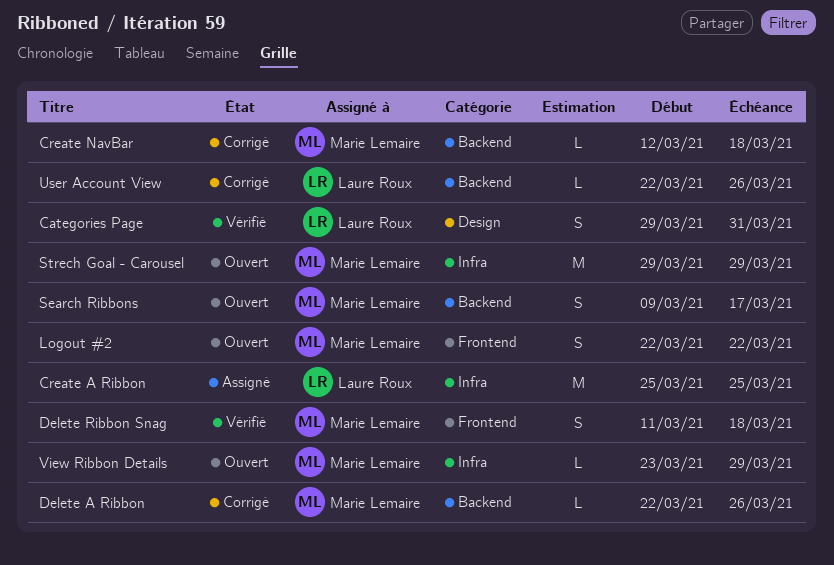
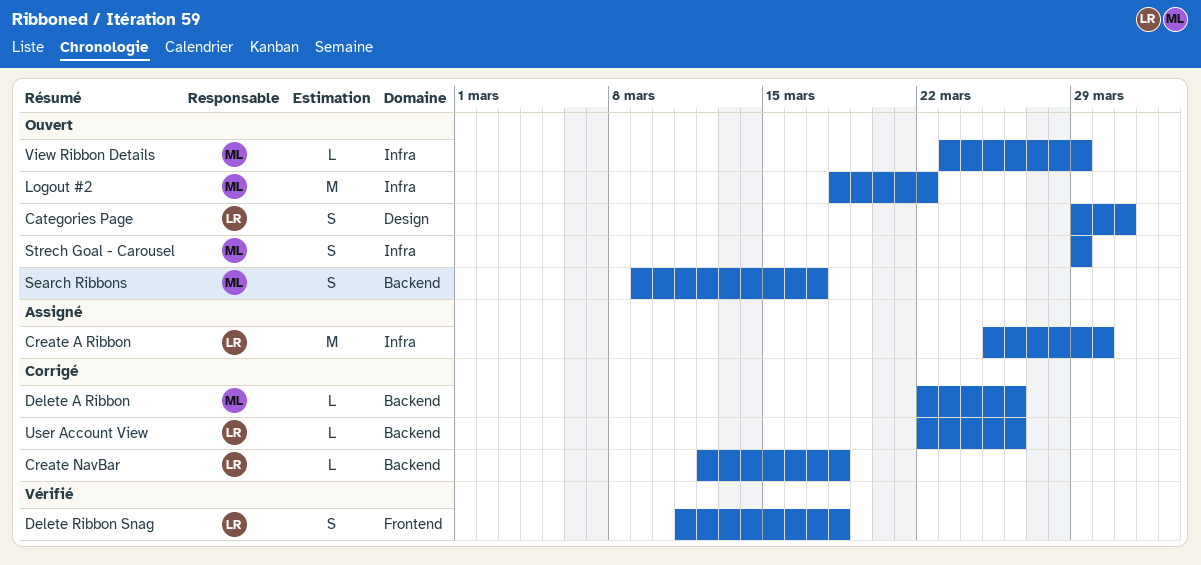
Categories Page, status: Vérifié -> Ouvert
Create A Ribbon, due: Mar 25 -> Mar 30
Create NavBar, owner: Marie Lemaire -> Laure Roux
Delete Ribbon Snag, owner: Marie Lemaire -> Laure Roux
Logout #2, label: Frontend -> Infra
Logout #2, estimate: S -> M
Logout #2, start: Mar 22 -> Mar 18
Strech Goal - Carousel, estimate: M -> S

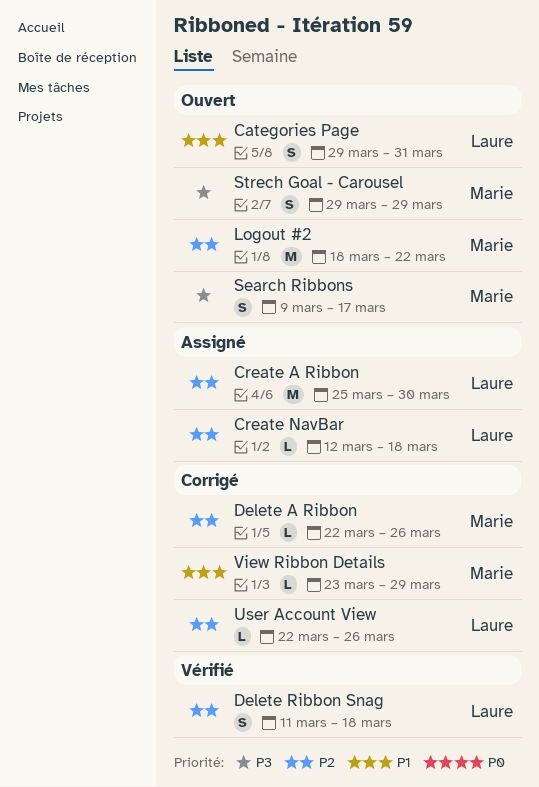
Create NavBar, status: Corrigé -> Assigné
View Ribbon Details, status: Ouvert -> Corrigé

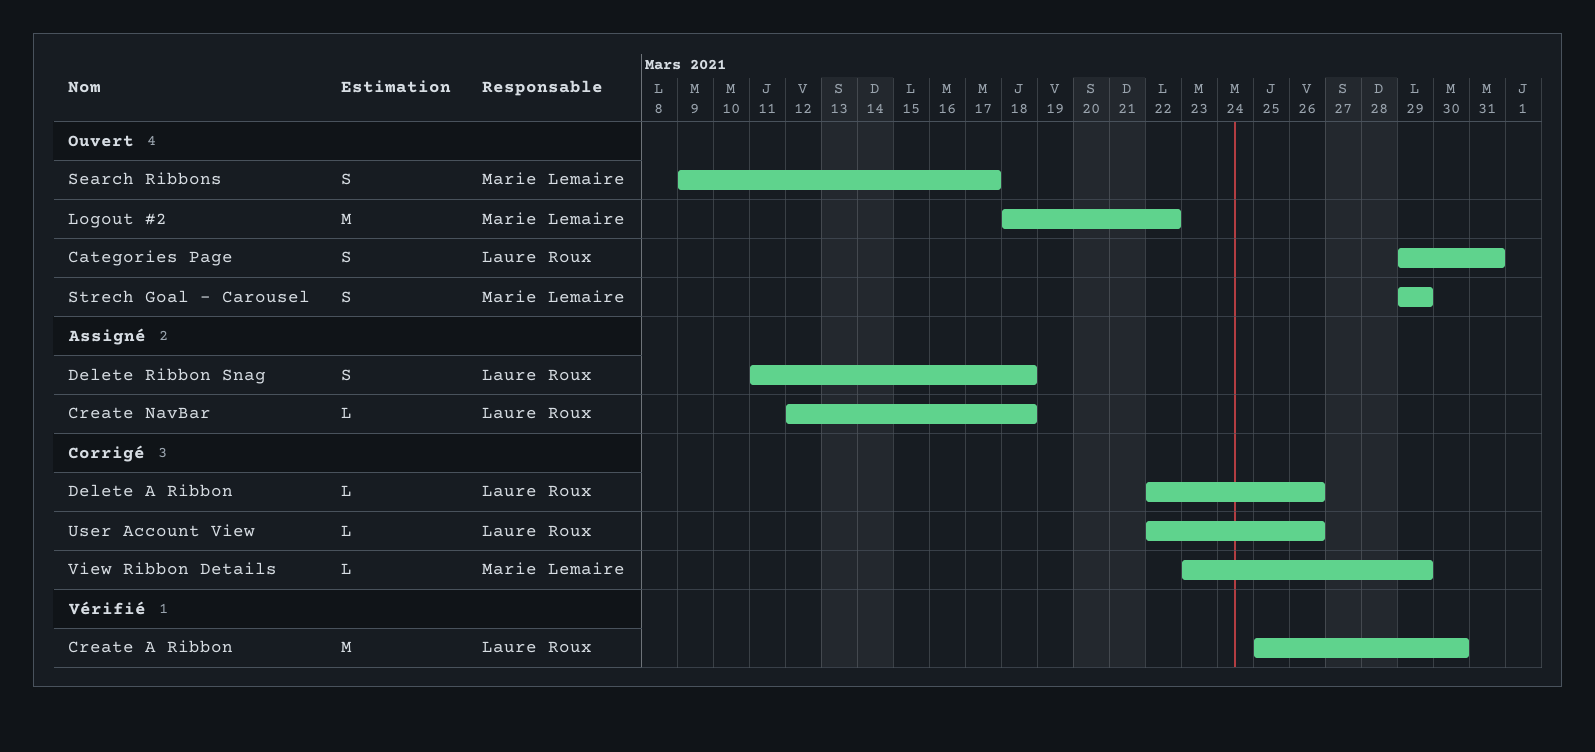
Create A Ribbon, status: Assigné -> Vérifié
Delete A Ribbon, owner: Marie Lemaire -> Laure Roux
Delete Ribbon Snag, status: Vérifié -> Assigné

